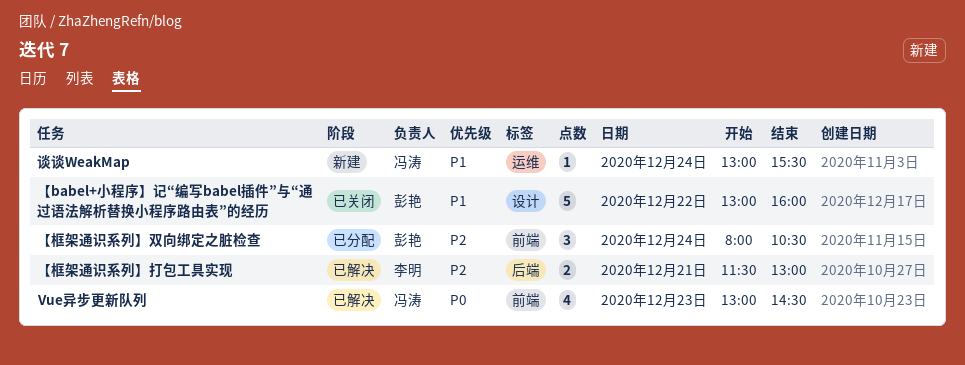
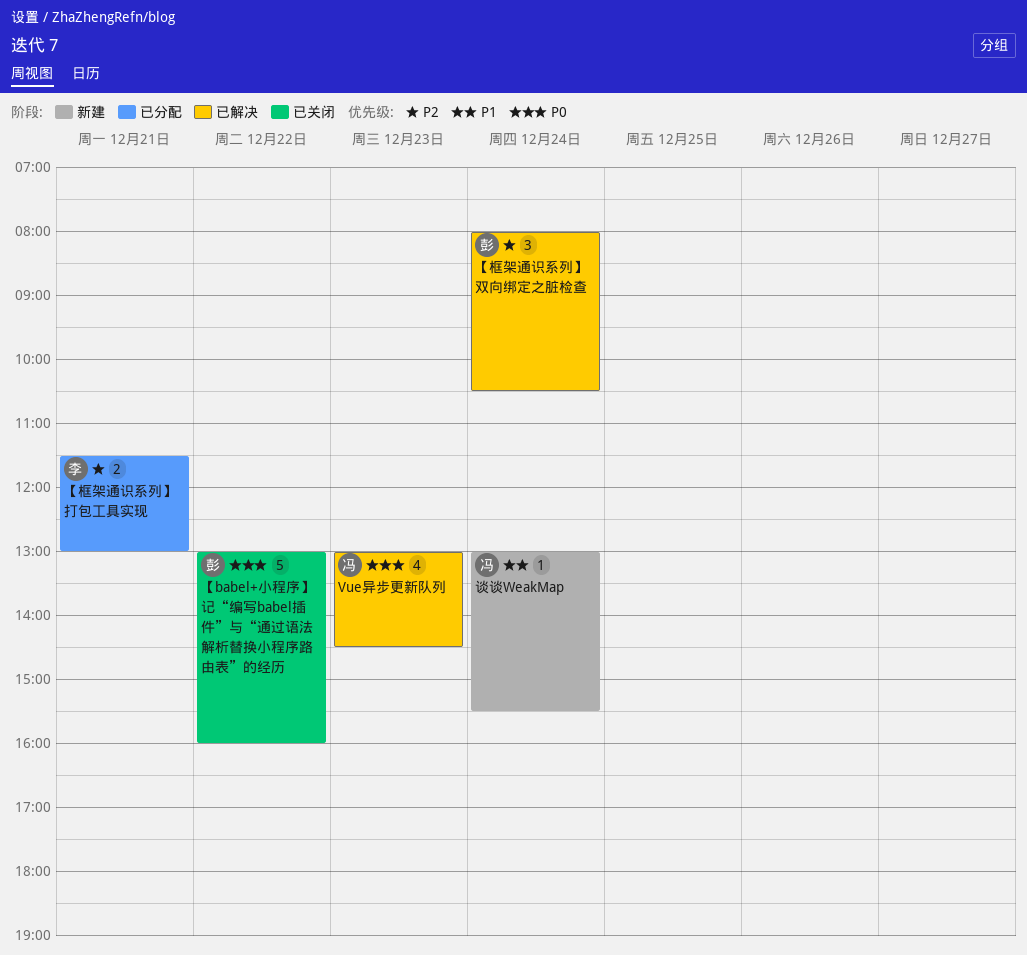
【babel+小程序】记“编写babel插件”与“通过语法解析替换小程序路由表”的经历, priority: P1 -> P0
【框架通识系列】双向绑定之脏检查, status: 已分配 -> 已解决
【框架通识系列】打包工具实现, status: 已解决 -> 已分配

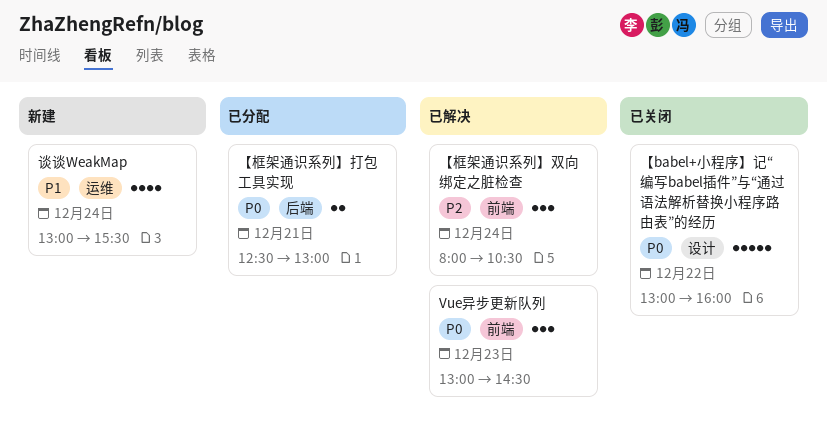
Vue异步更新队列, estimate: 4 -> 3
【框架通识系列】打包工具实现, priority: P2 -> P0
【框架通识系列】打包工具实现, begins: 11:30 -> 12:30
谈谈WeakMap, estimate: 1 -> 4

